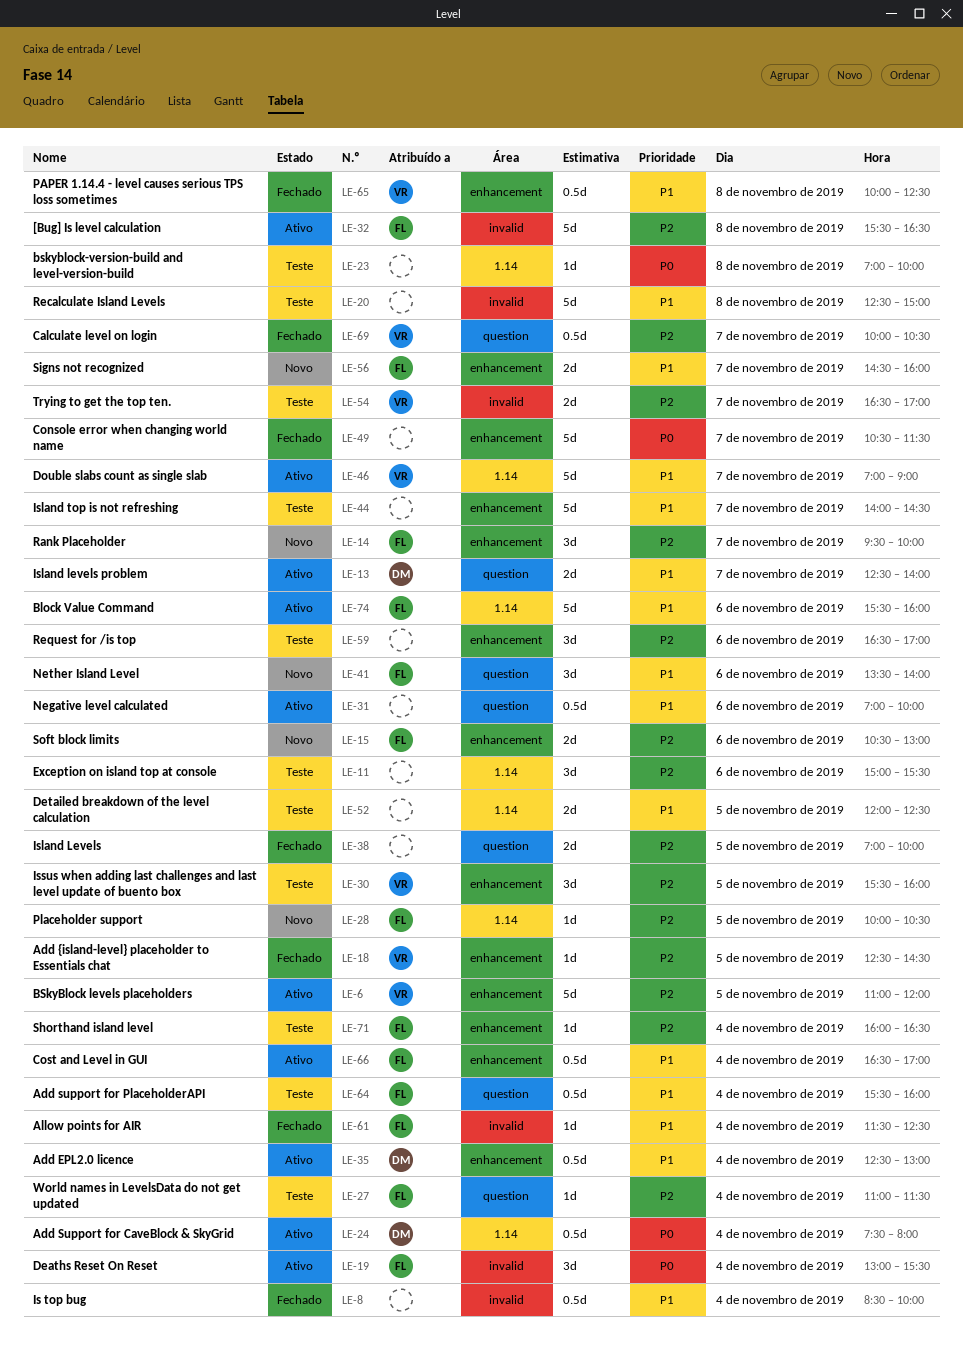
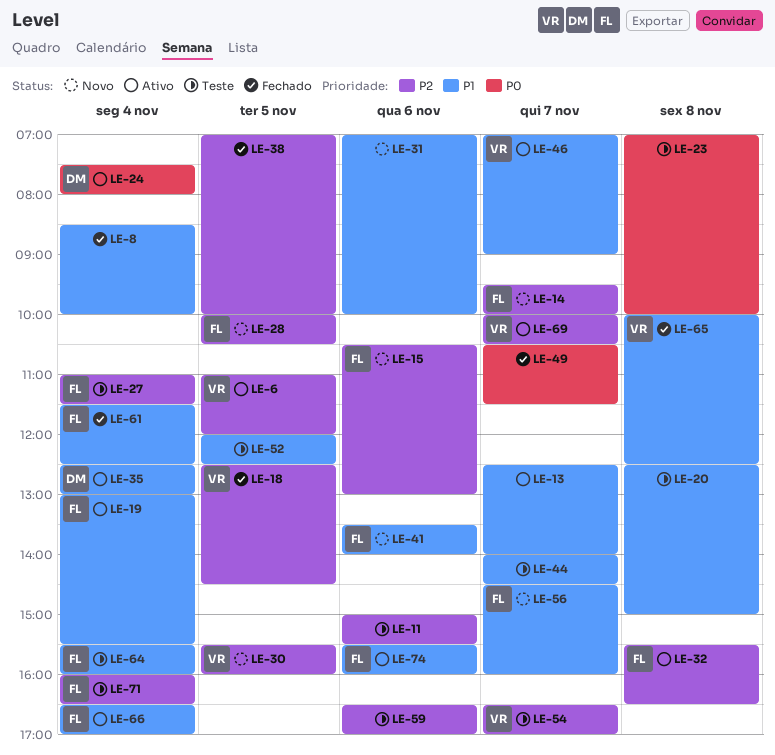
LE-13, owner: DM -> none
LE-19, priority: P0 -> P1
LE-30, status: Teste -> Novo
LE-31, status: Ativo -> Novo
LE-69, status: Fechado -> Ativo

